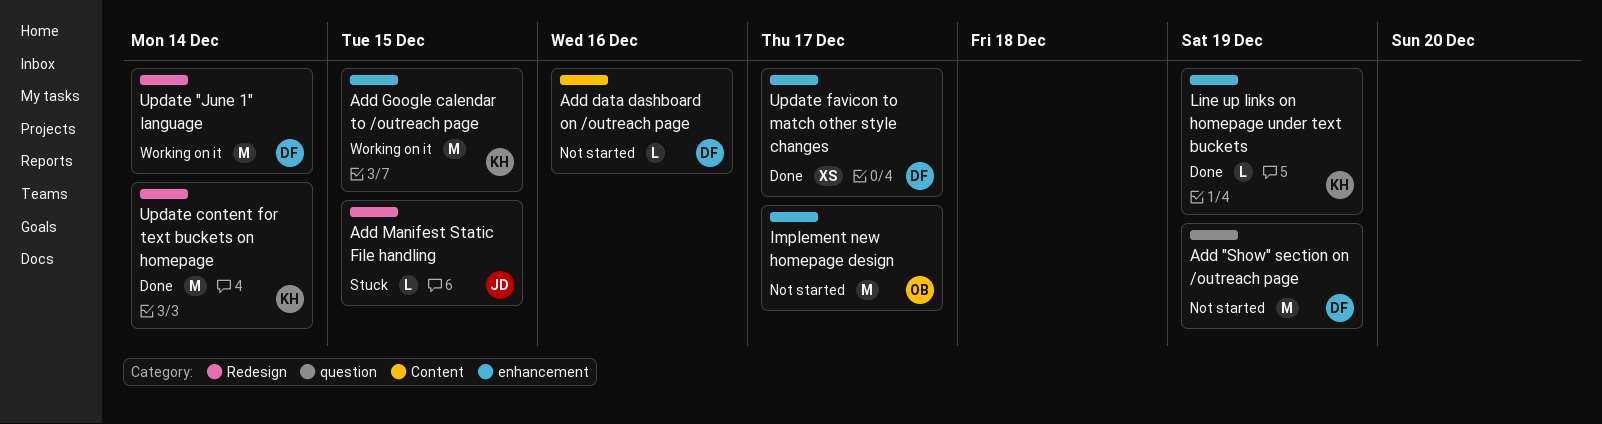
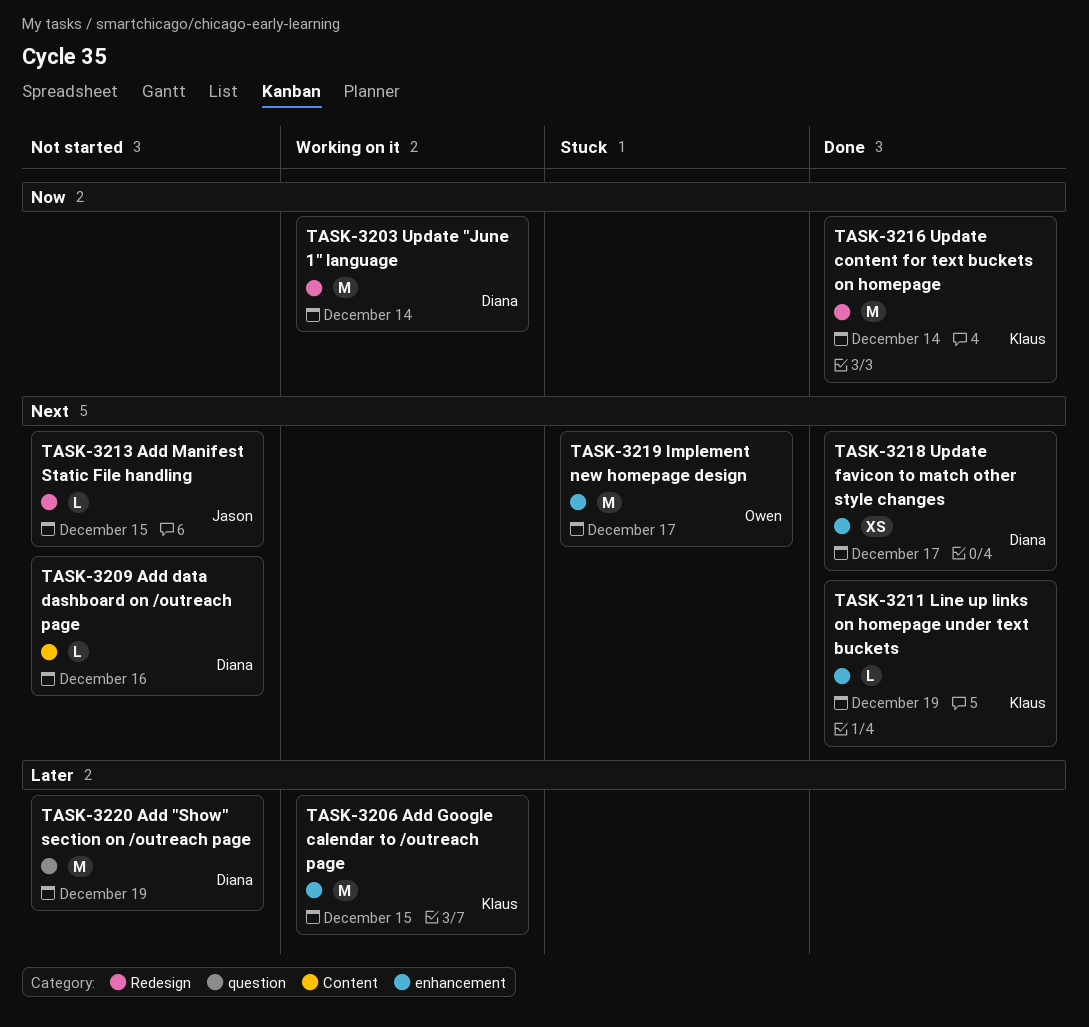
Add Manifest Static File handling, status: Stuck -> Not started
Implement new homepage design, status: Not started -> Stuck

